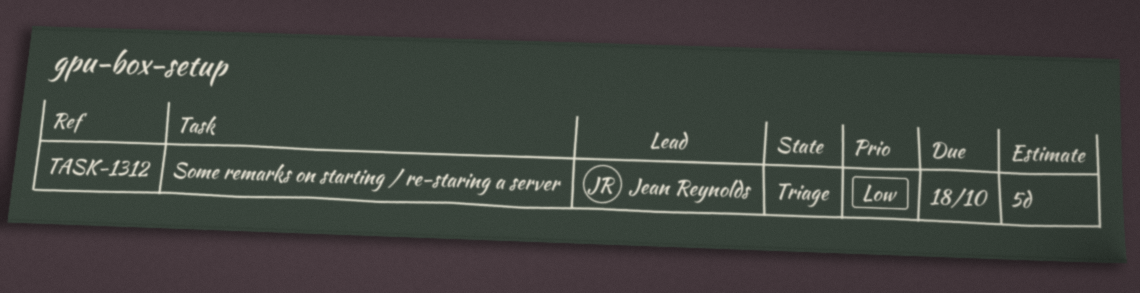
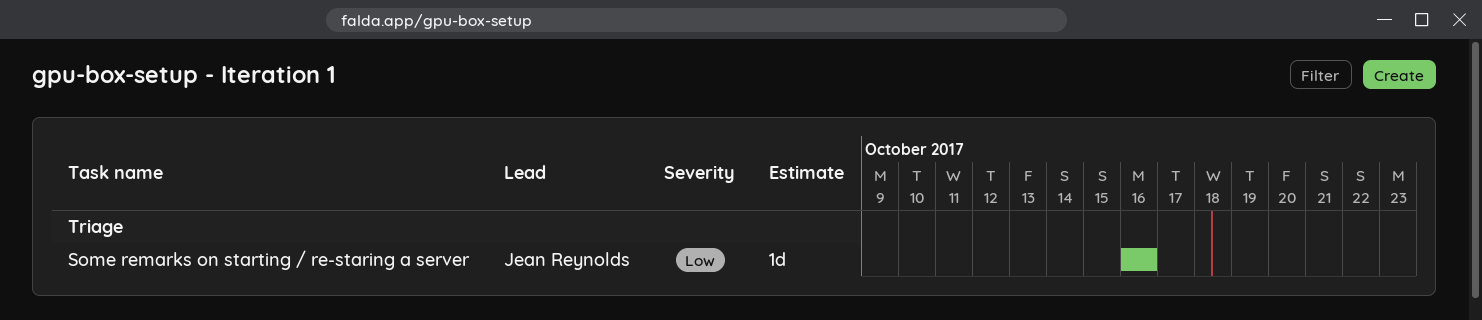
Some remarks on starting / re-staring a server, estimate: 5d -> 1d
Some remarks on starting / re-staring a server, due: Oct 18 -> Oct 16

